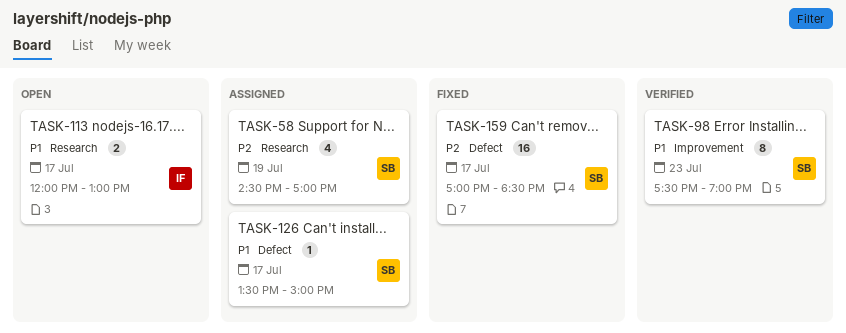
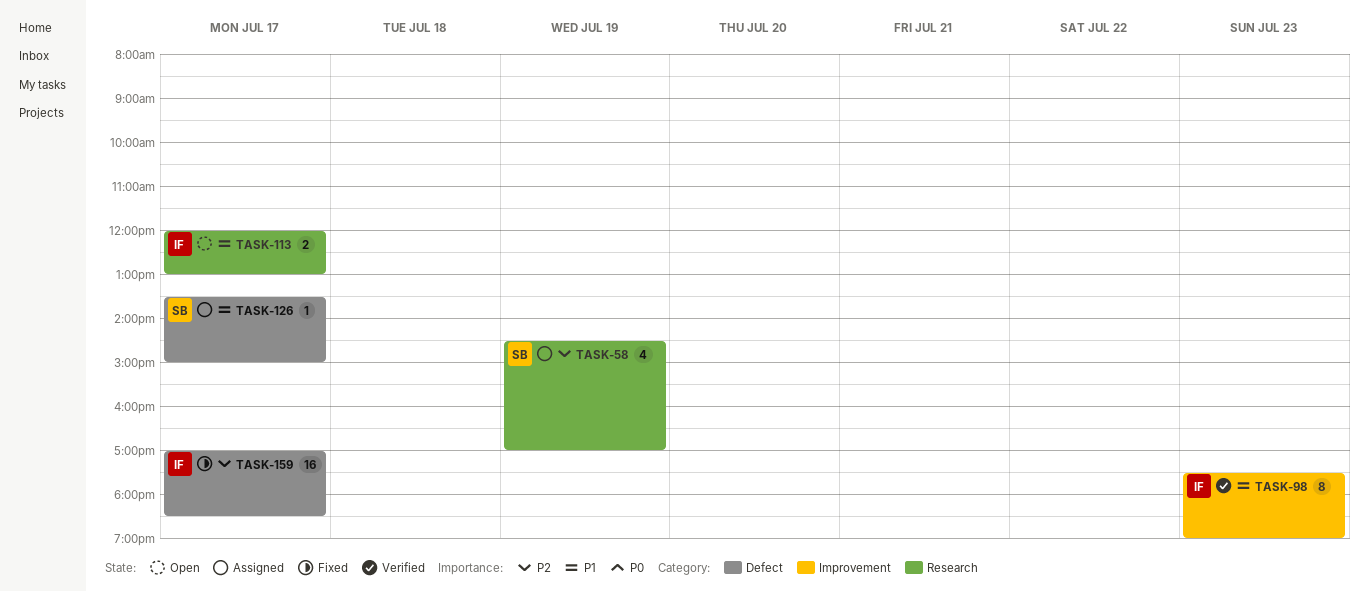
TASK-98, owner: SB -> IF
TASK-159, owner: SB -> IF

